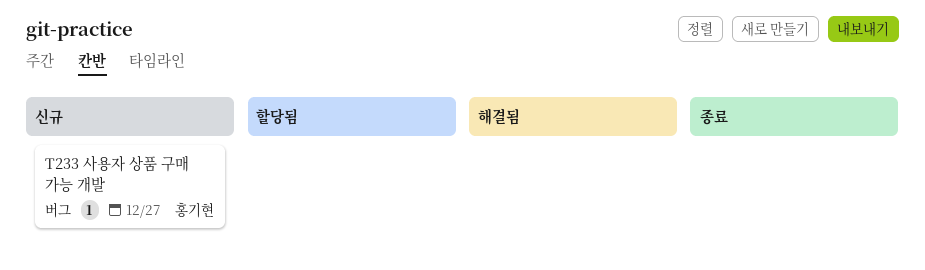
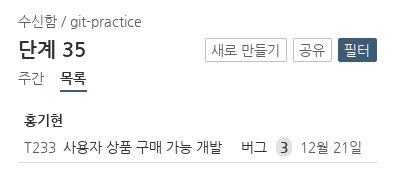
T233, estimate: 1 -> 3
T233, due: Dec 27 -> Dec 21

